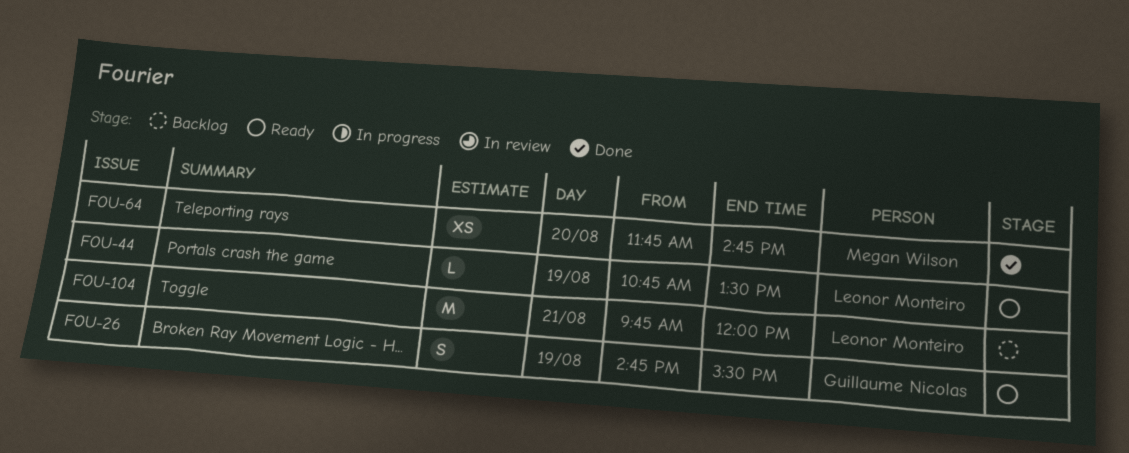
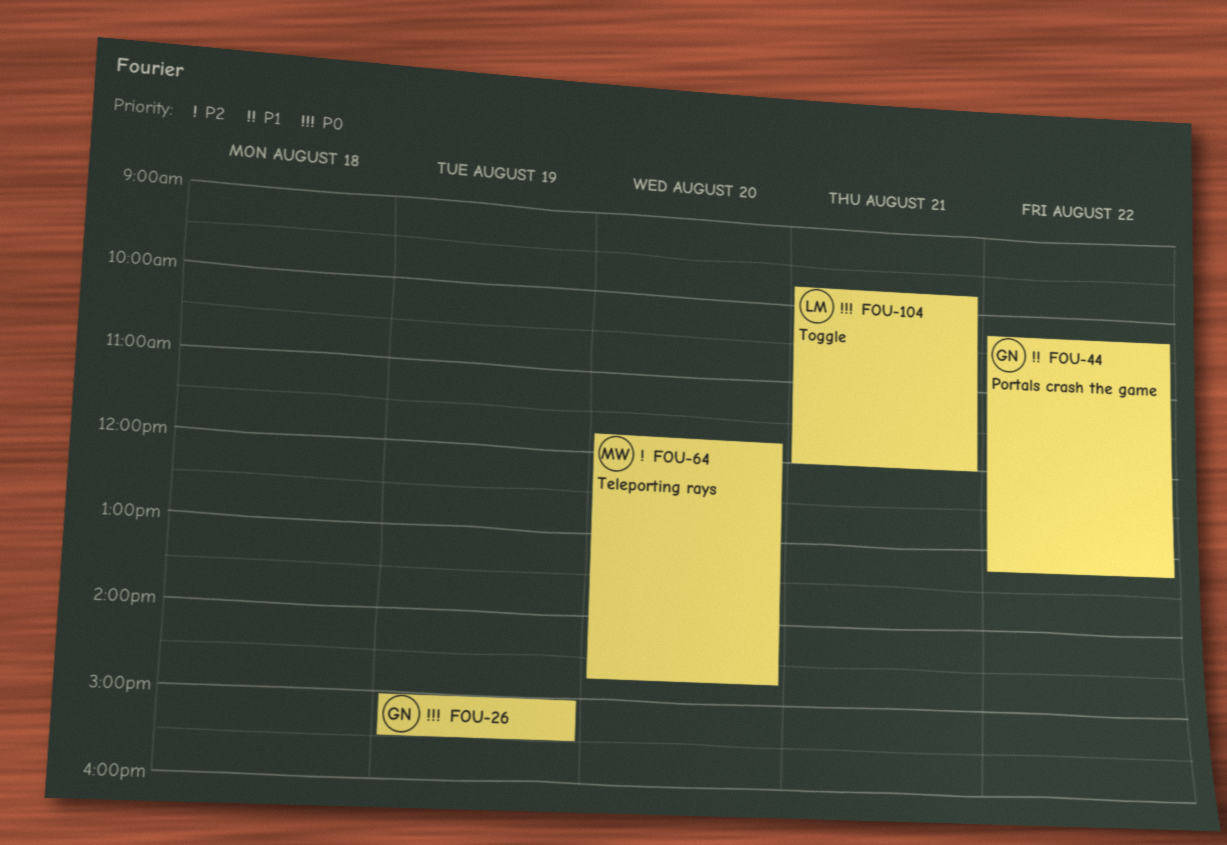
FOU-26, begins: 14:45 -> 15:00
FOU-44, owner: Leonor Monteiro -> Guillaume Nicolas
FOU-44, day: Aug 19 -> Aug 22
FOU-44, begins: 10:45 -> 10:15
FOU-44, ends: 13:30 -> 13:15

